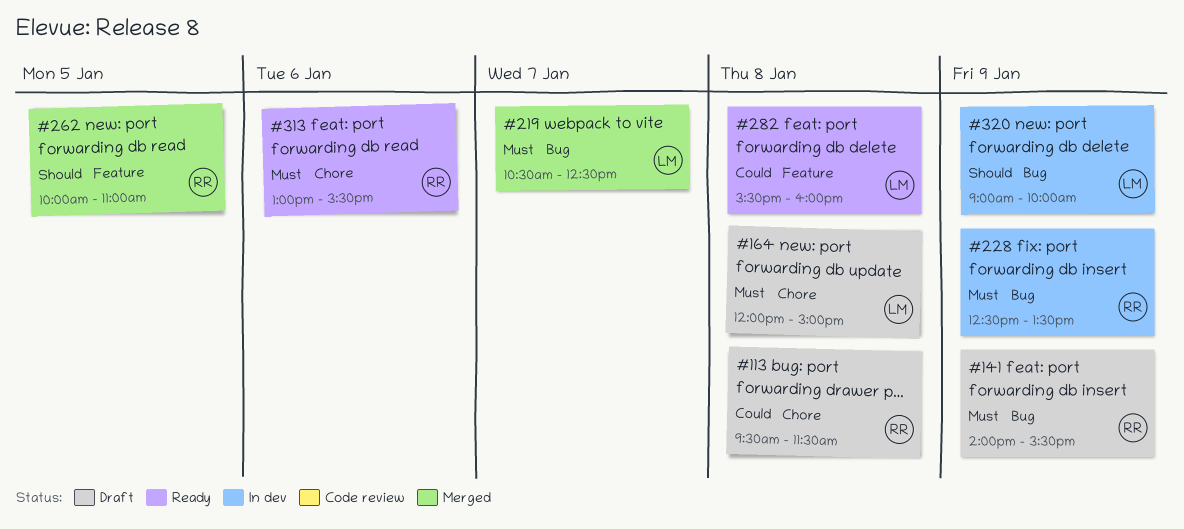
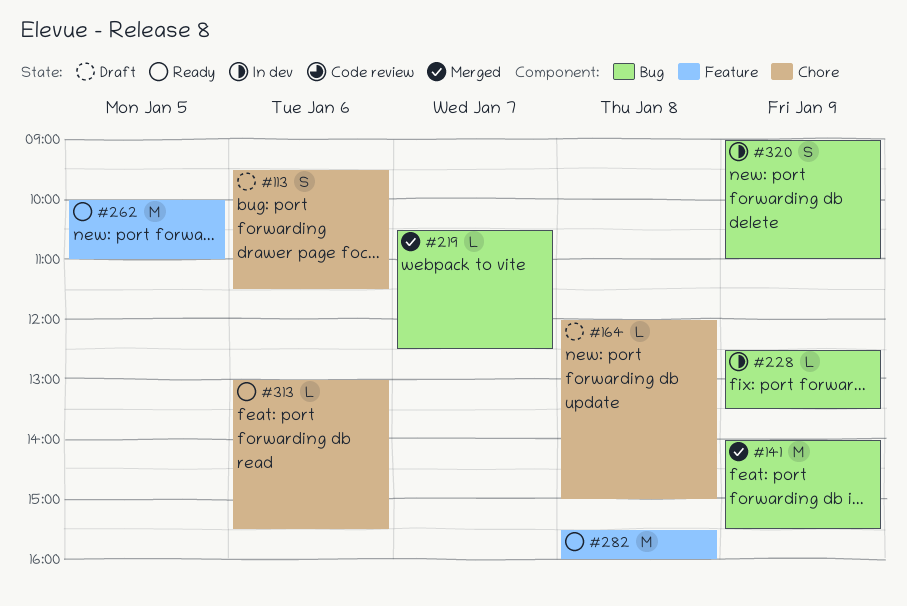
#113, day: Jan 8 -> Jan 6
#141, status: Draft -> Merged
#262, status: Merged -> Ready
#320, ends: 10:00 -> 11:00

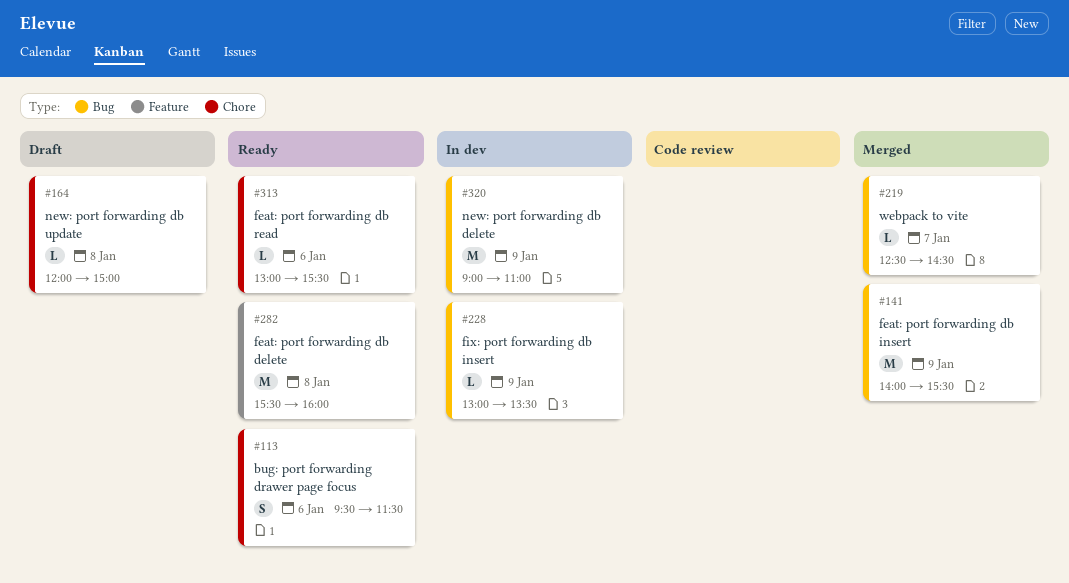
#113, status: Draft -> Ready
#219, begins: 10:30 -> 12:30
#219, ends: 12:30 -> 14:30
#228, begins: 12:30 -> 13:00
#262: present -> none
#320, estimate: S -> M

